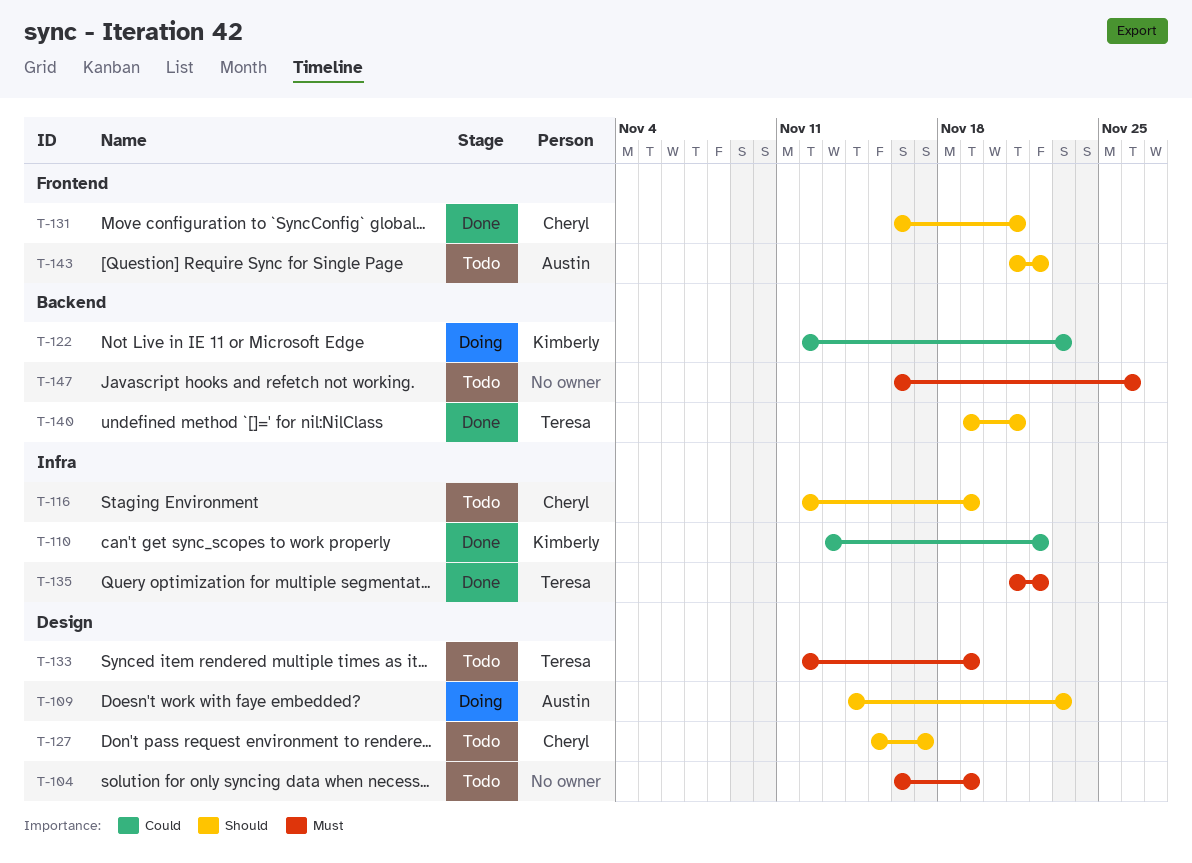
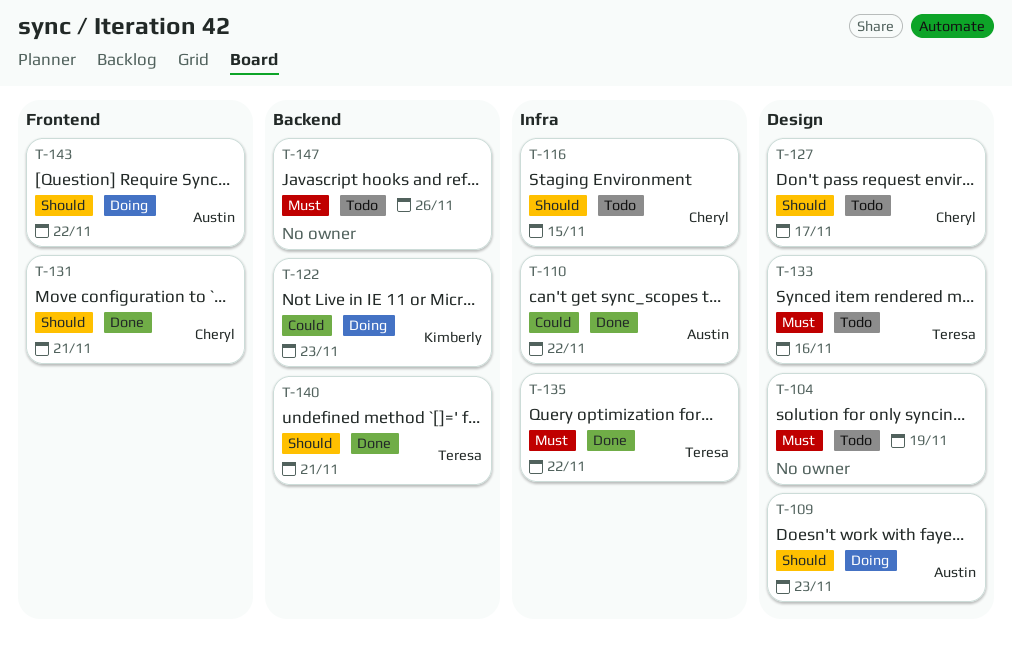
T-110, owner: Kimberly -> Austin
T-116, due: Nov 19 -> Nov 15
T-133, due: Nov 19 -> Nov 16
T-143, status: Todo -> Doing

